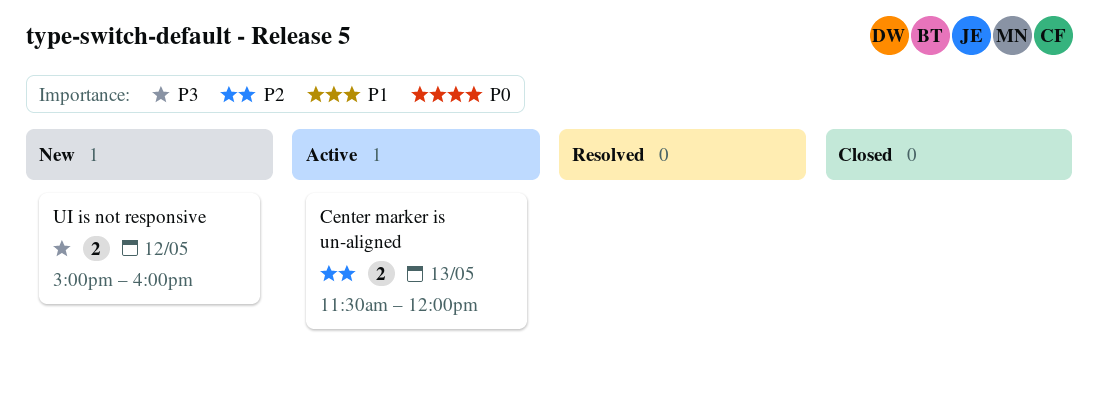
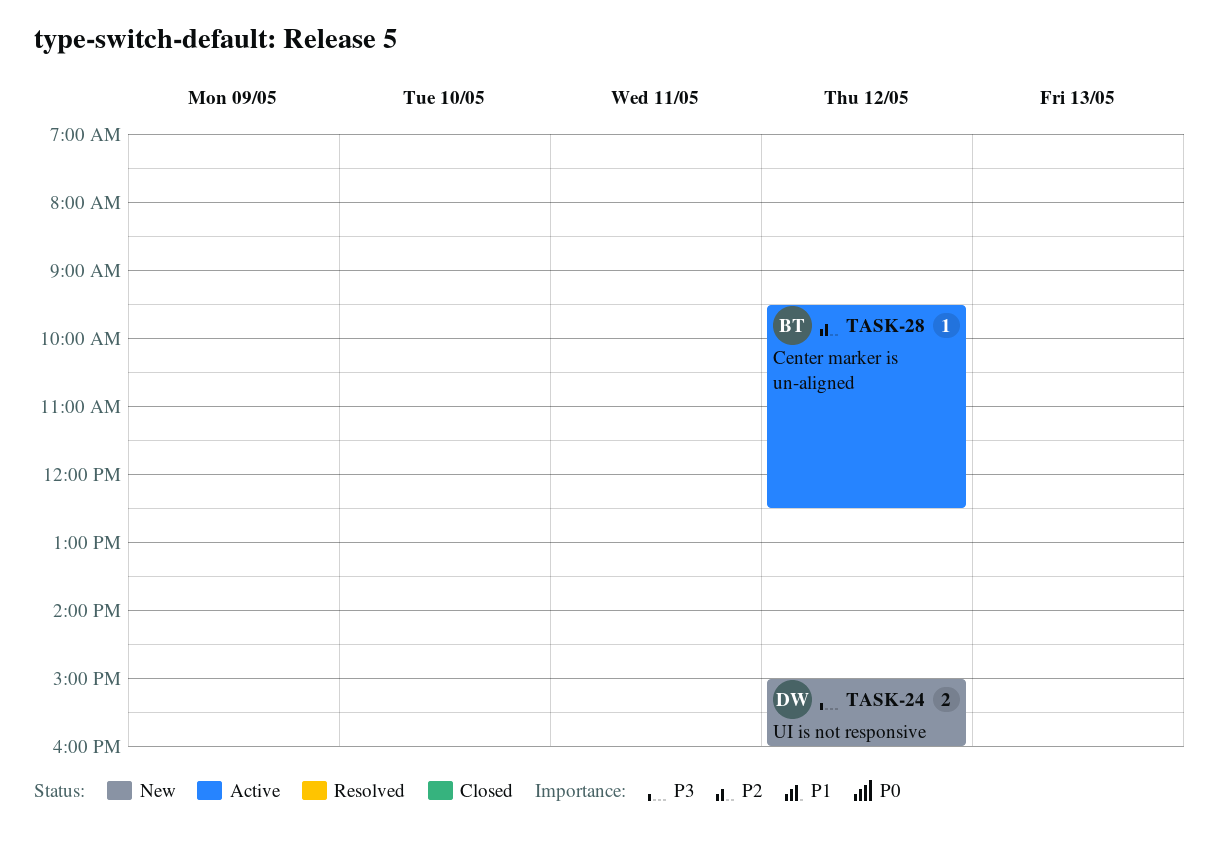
Center marker is un-aligned, estimate: 2 -> 1
Center marker is un-aligned, day: May 13 -> May 12
Center marker is un-aligned, begins: 11:30 -> 09:30
Center marker is un-aligned, ends: 12:00 -> 12:30

